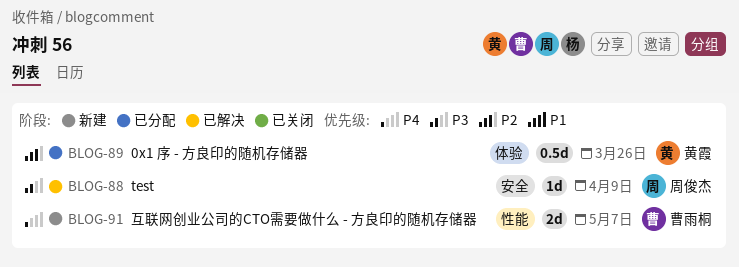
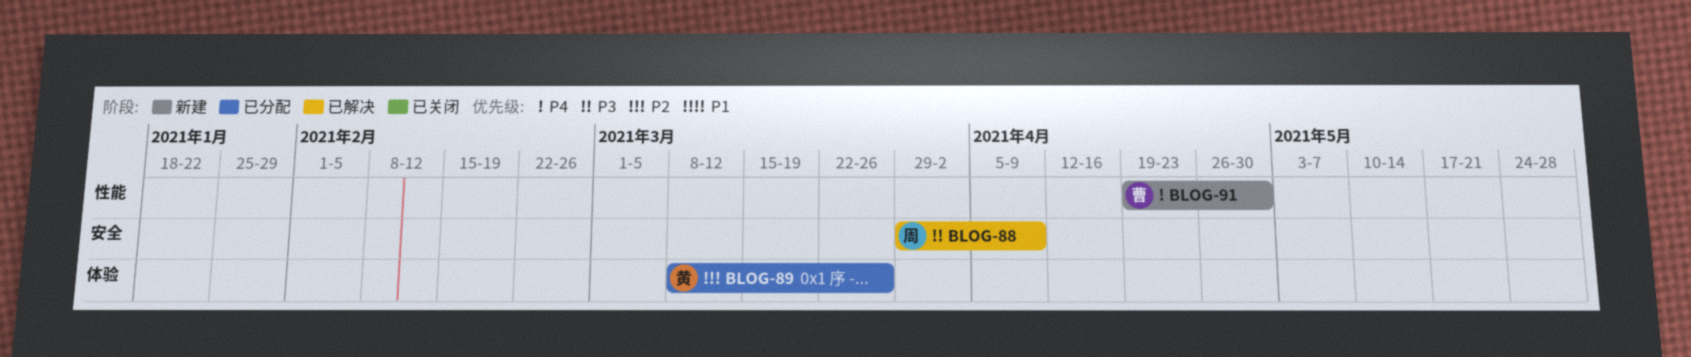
BLOG-91, due: May 7 -> Apr 30

